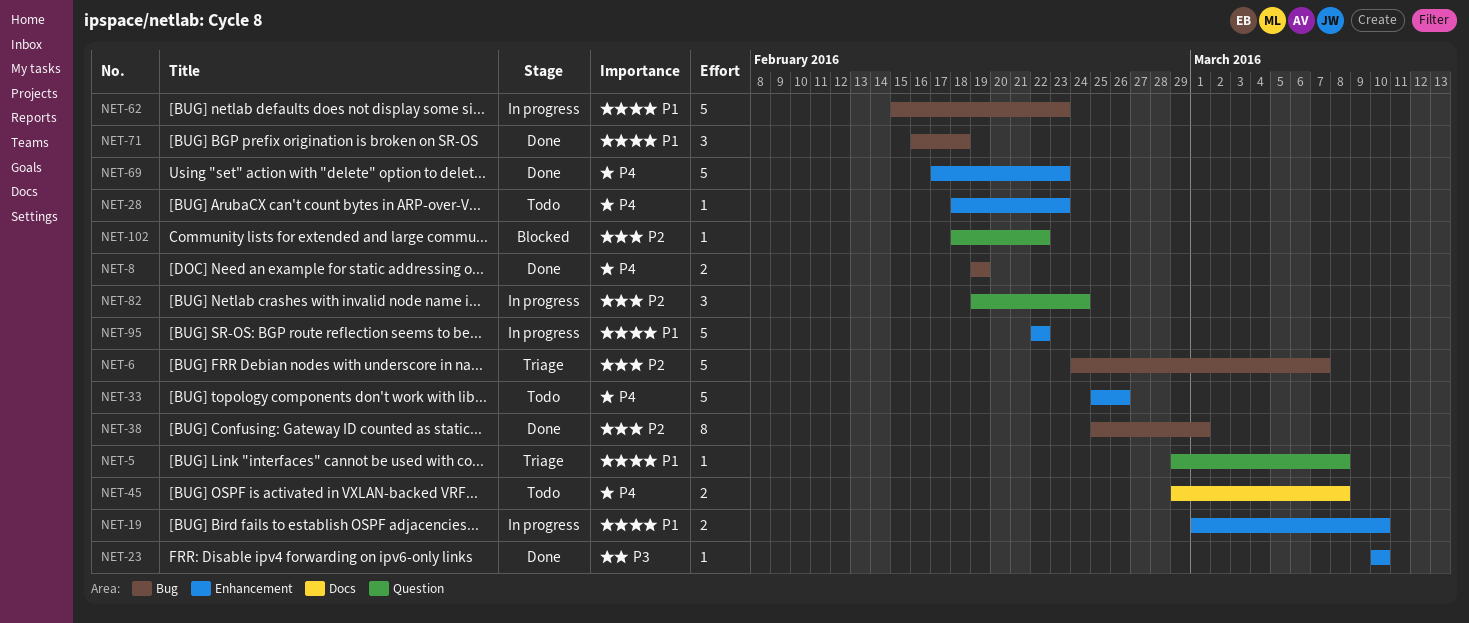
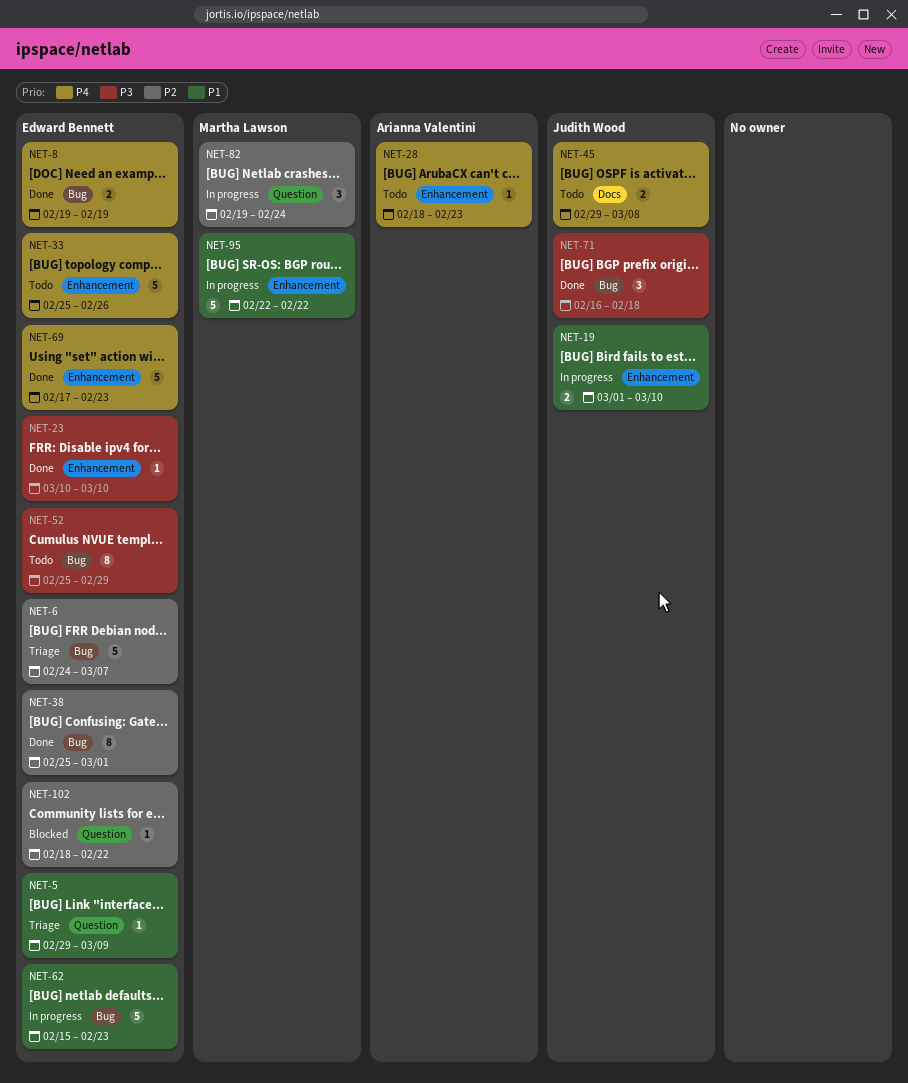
NET-5, due: Mar 8 -> Mar 9
NET-52: none -> present
NET-71, priority: P1 -> P3

